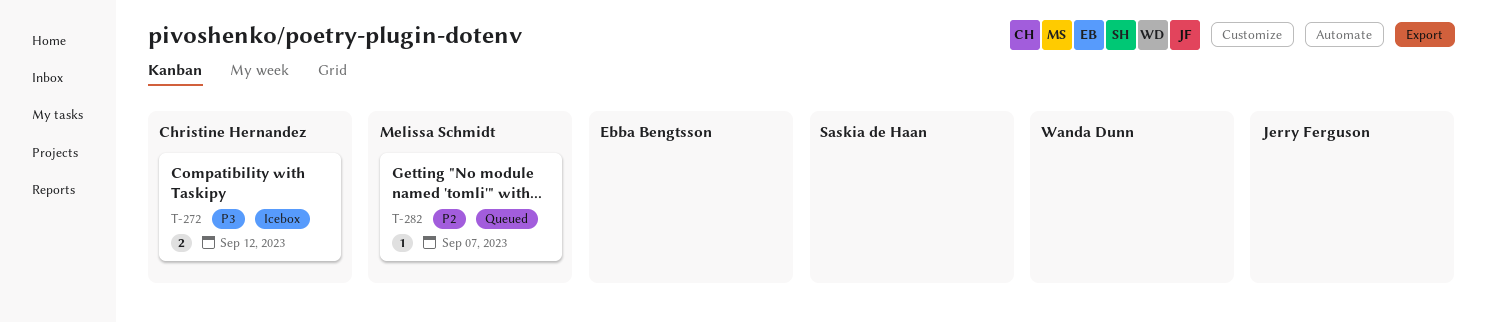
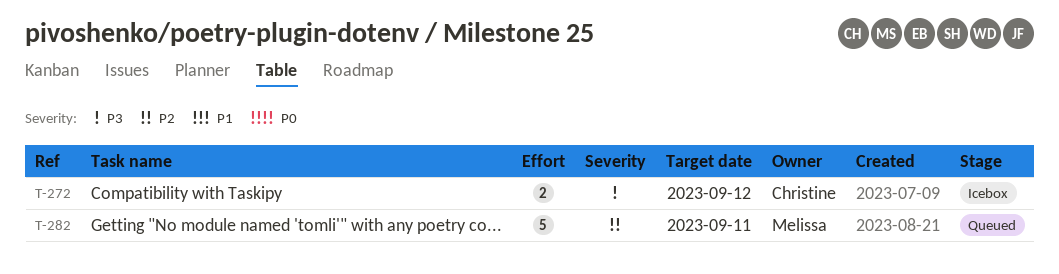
T-282, estimate: 1 -> 5
T-282, due: Sep 7 -> Sep 11

